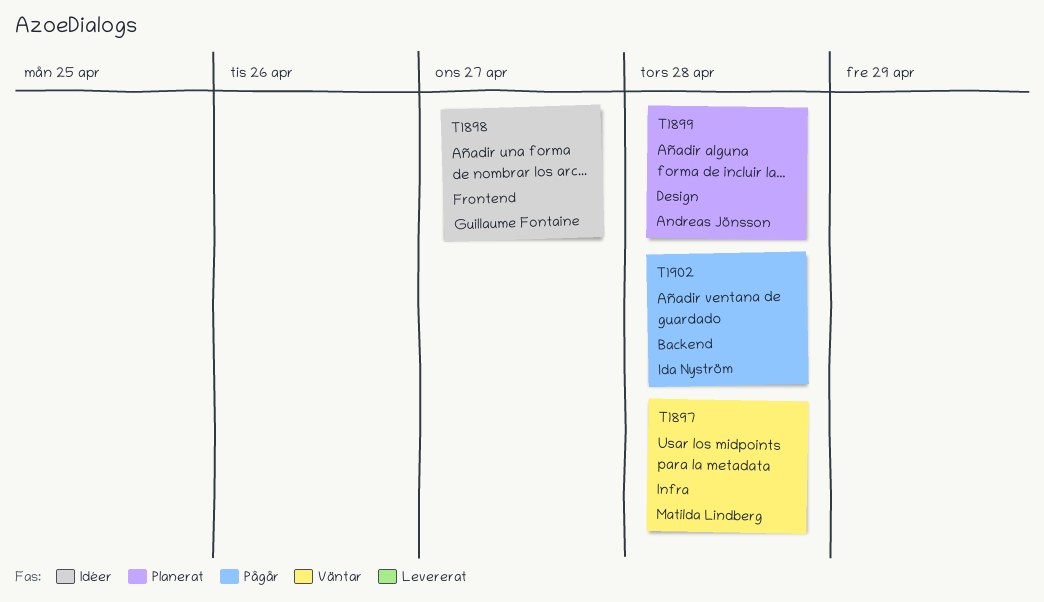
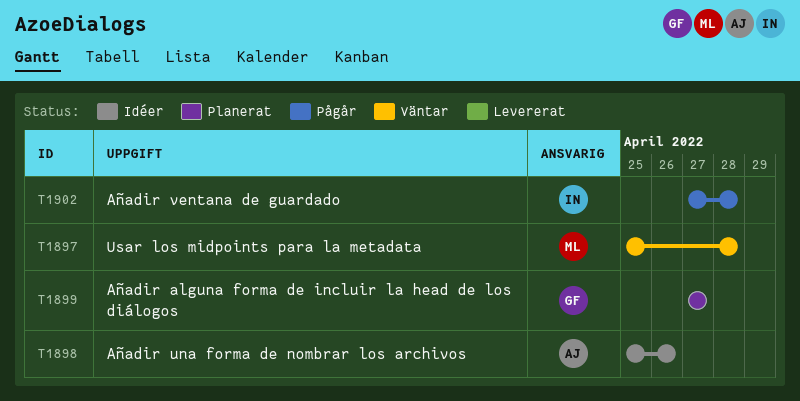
T1898, owner: Guillaume Fontaine -> Andreas Jönsson
T1898, due: Apr 27 -> Apr 26
T1899, owner: Andreas Jönsson -> Guillaume Fontaine
T1899, due: Apr 28 -> Apr 27

